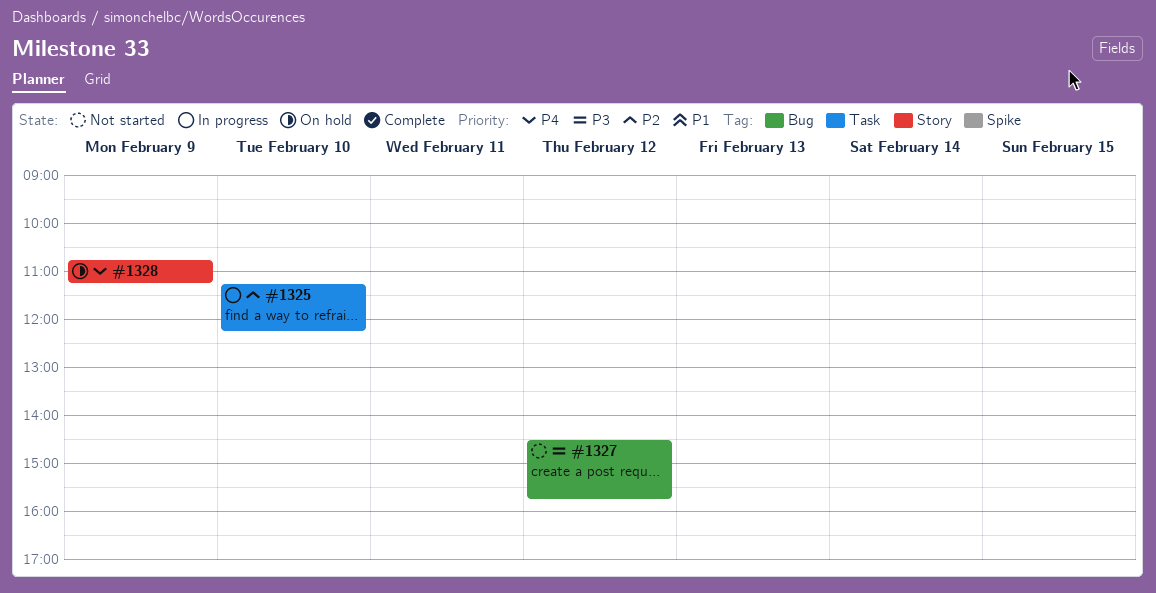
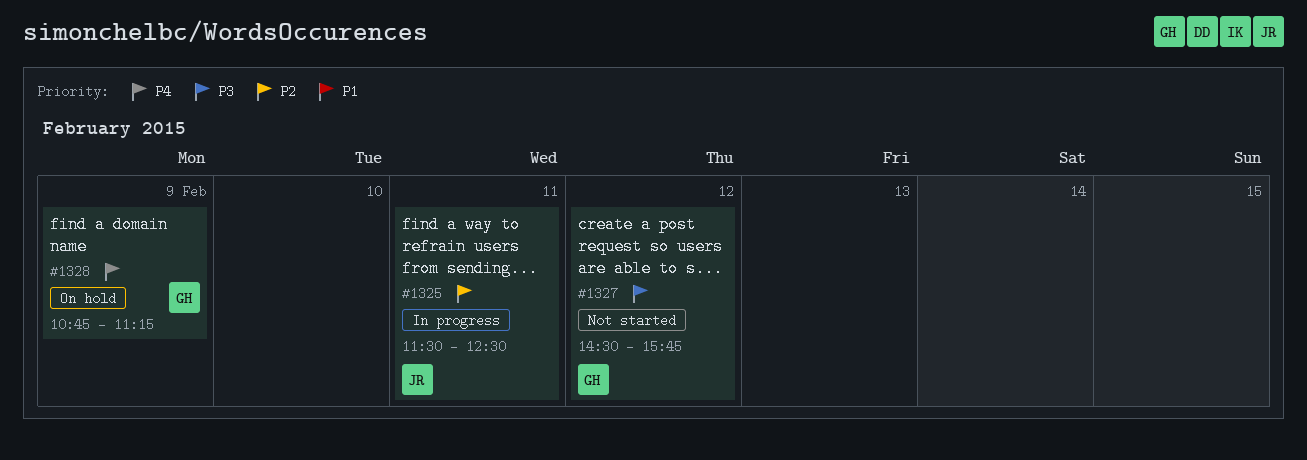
#1325, day: Feb 10 -> Feb 11
#1325, begins: 11:15 -> 11:30
#1325, ends: 12:15 -> 12:30

